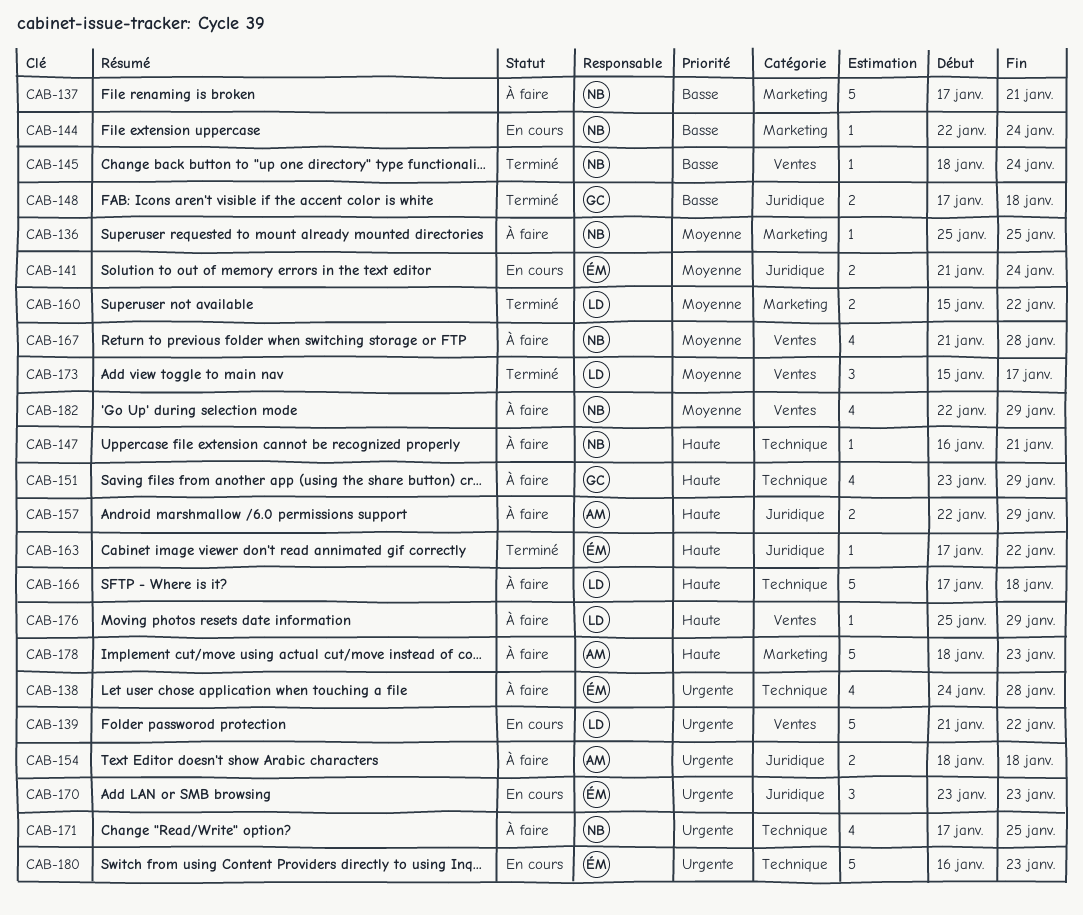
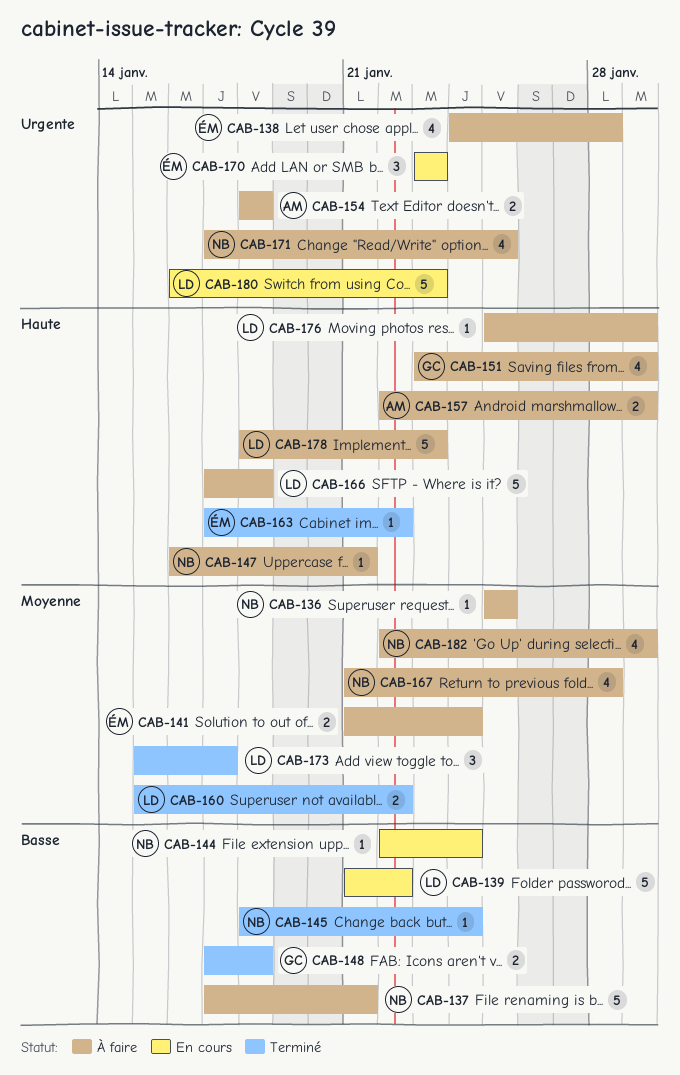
CAB-139, priority: Urgente -> Basse
CAB-141, status: En cours -> À faire
CAB-178, owner: AM -> LD
CAB-180, owner: ÉM -> LD

